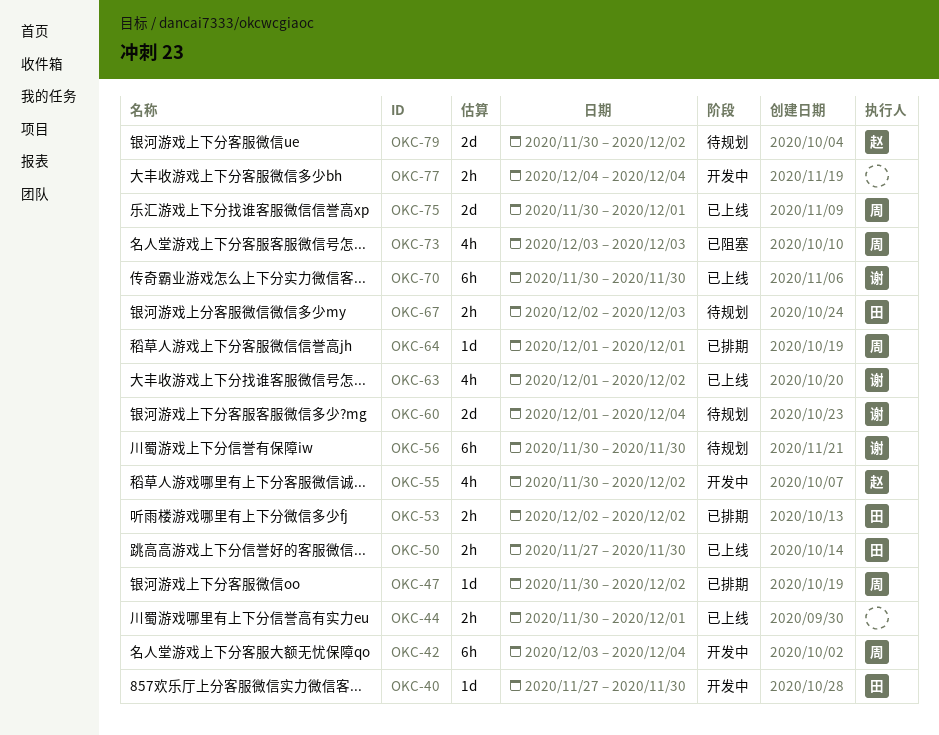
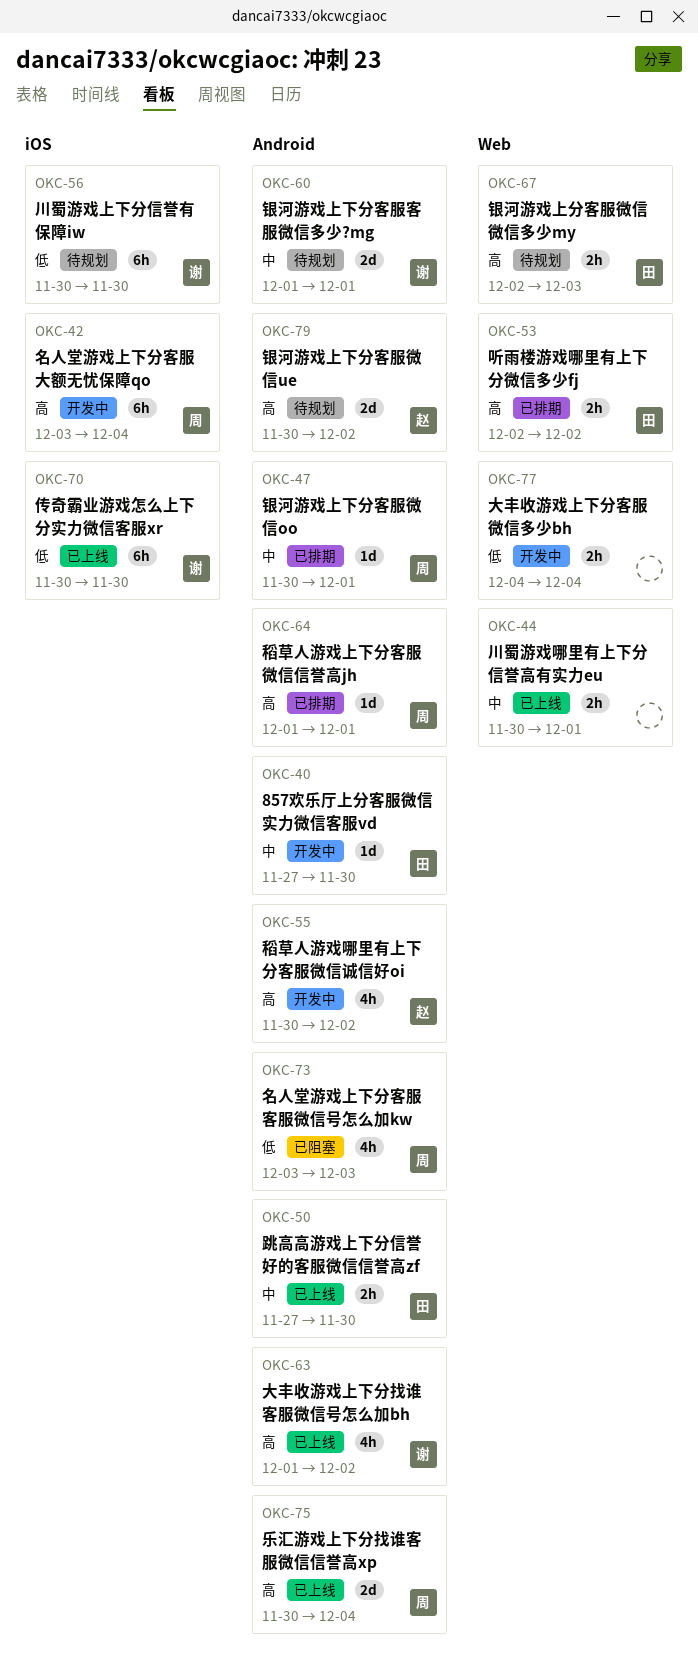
OKC-47, due: Dec 2 -> Dec 1
OKC-60, due: Dec 4 -> Dec 1
OKC-75, due: Dec 1 -> Dec 4

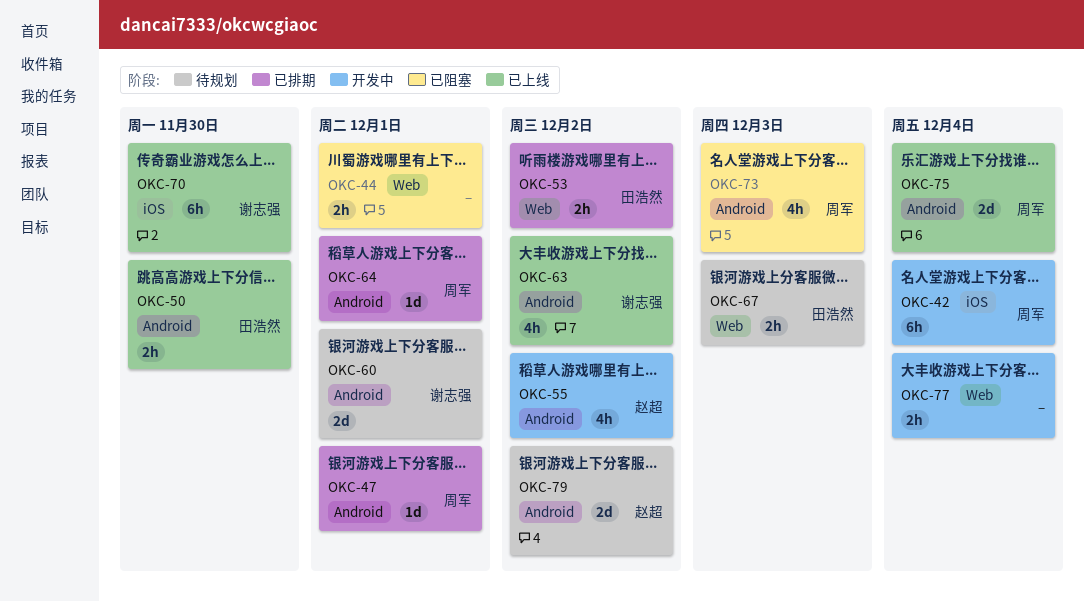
OKC-40: present -> none
OKC-44, status: 已上线 -> 已阻塞
OKC-56: present -> none

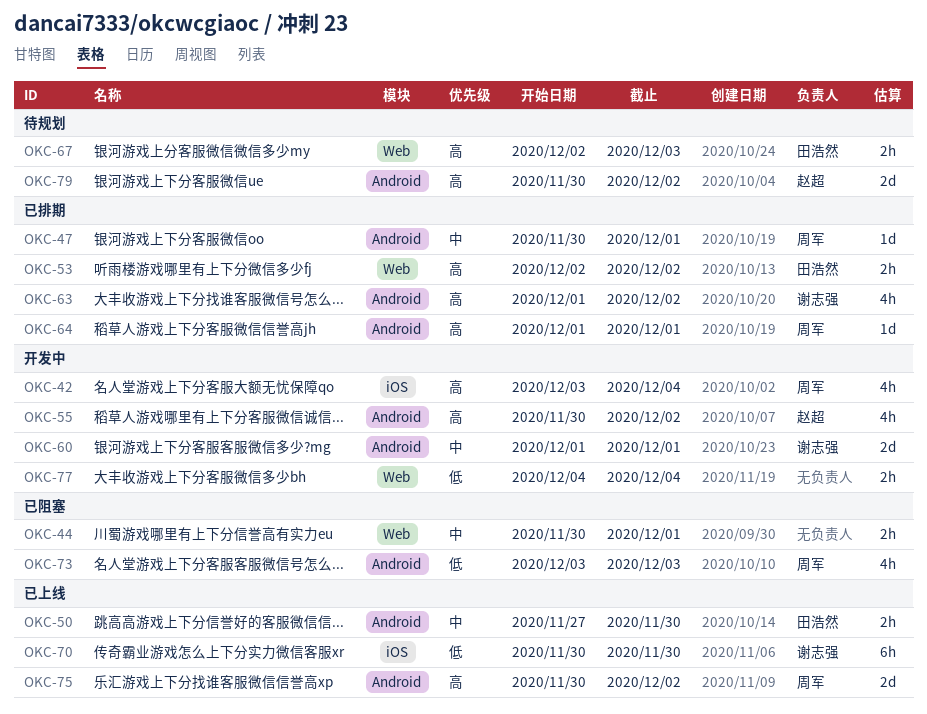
OKC-42, estimate: 6h -> 4h
OKC-60, status: 待规划 -> 开发中
OKC-63, status: 已上线 -> 已排期
OKC-75, due: Dec 4 -> Dec 2

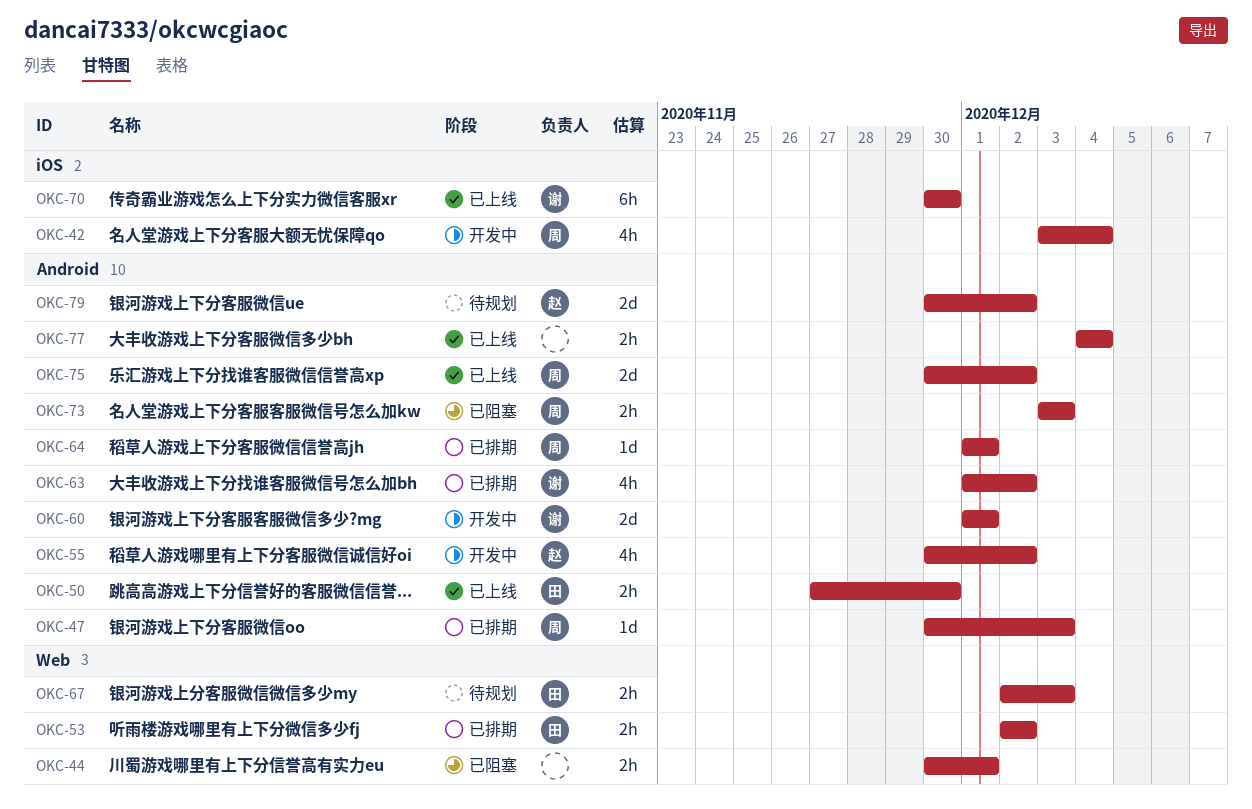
OKC-47, due: Dec 1 -> Dec 3
OKC-73, estimate: 4h -> 2h
OKC-77, status: 开发中 -> 已上线
OKC-77, label: Web -> Android

